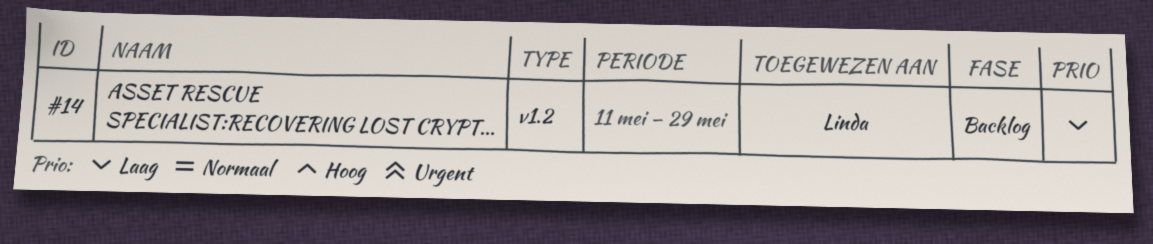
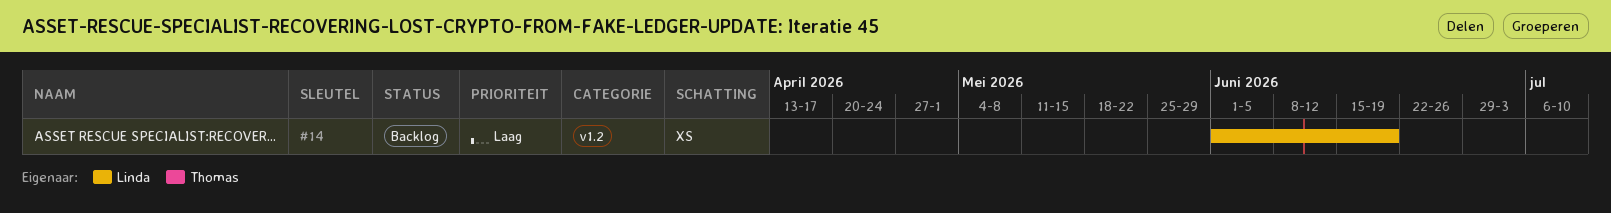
#14, start: May 11 -> Jun 1
#14, due: May 29 -> Jun 19

